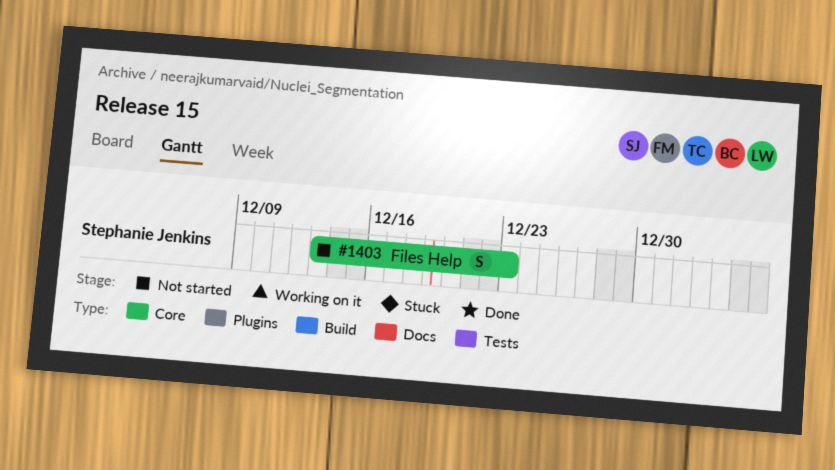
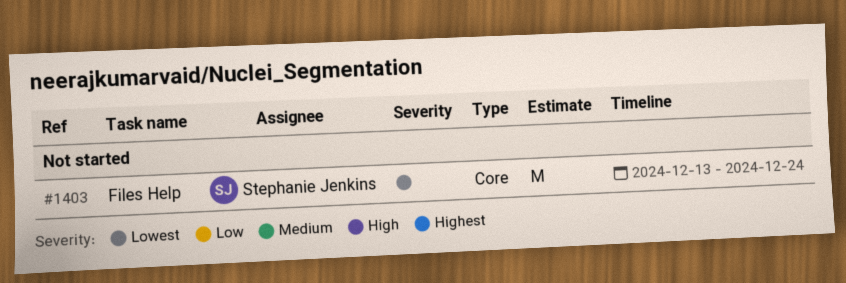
#1403, estimate: S -> M
#1403, due: Dec 23 -> Dec 24

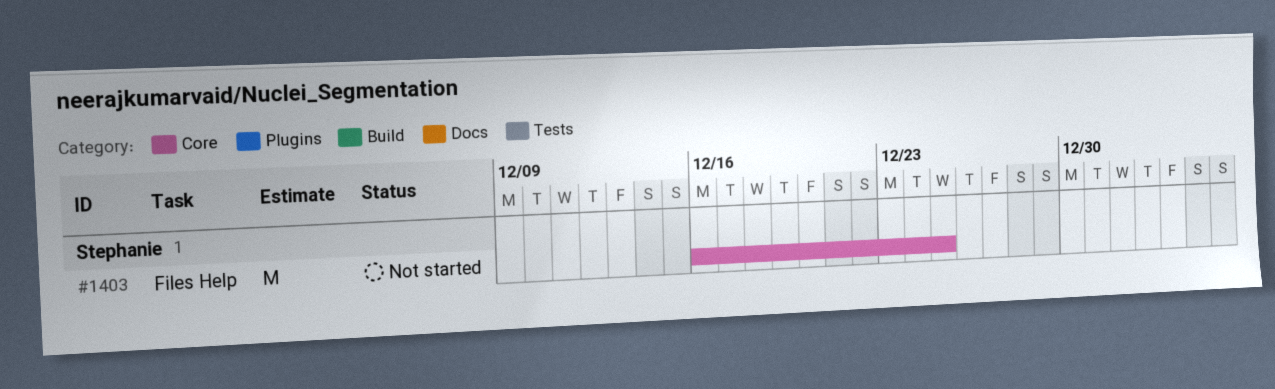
#1403, start: Dec 13 -> Dec 16
#1403, due: Dec 24 -> Dec 25

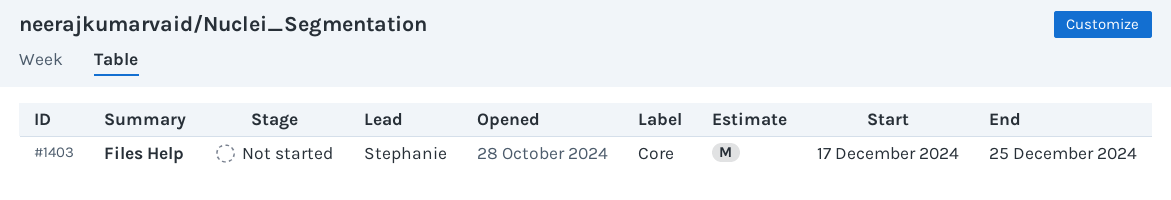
#1403, start: Dec 16 -> Dec 17

